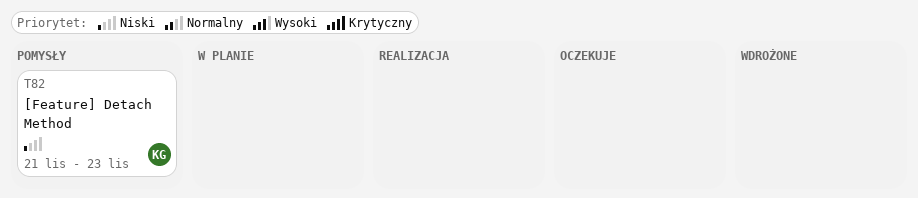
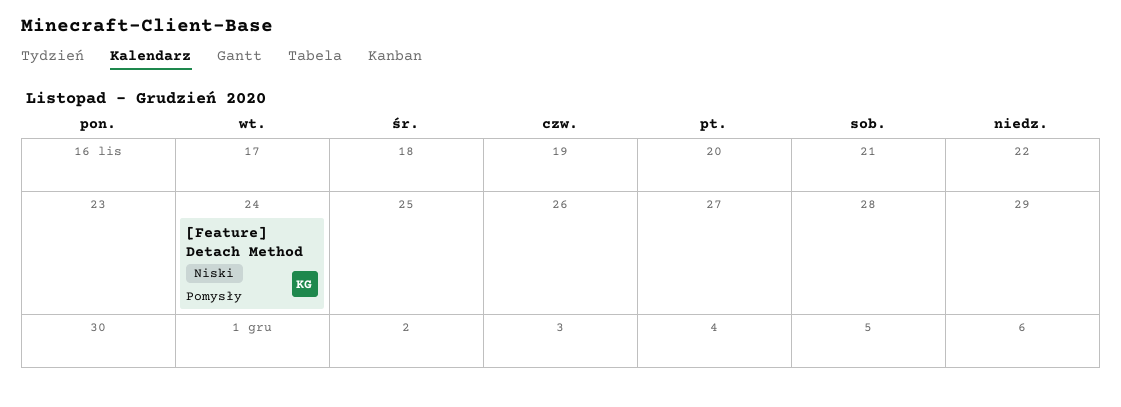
[Feature] Detach Method, due: Nov 23 -> Nov 24

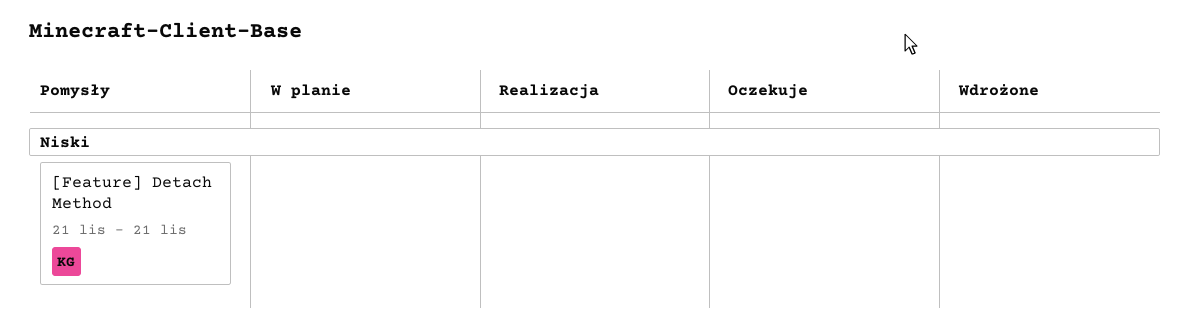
[Feature] Detach Method, due: Nov 24 -> Nov 21

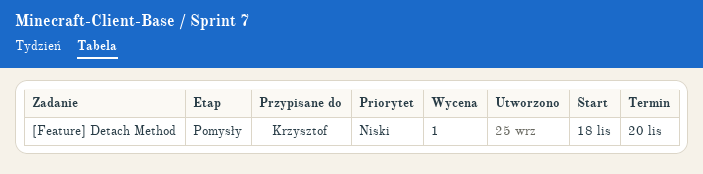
[Feature] Detach Method, start: Nov 21 -> Nov 18
[Feature] Detach Method, due: Nov 21 -> Nov 20

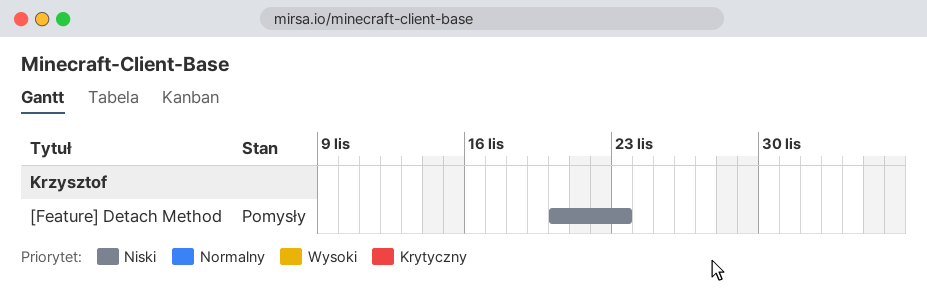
[Feature] Detach Method, start: Nov 18 -> Nov 20
[Feature] Detach Method, due: Nov 20 -> Nov 23

